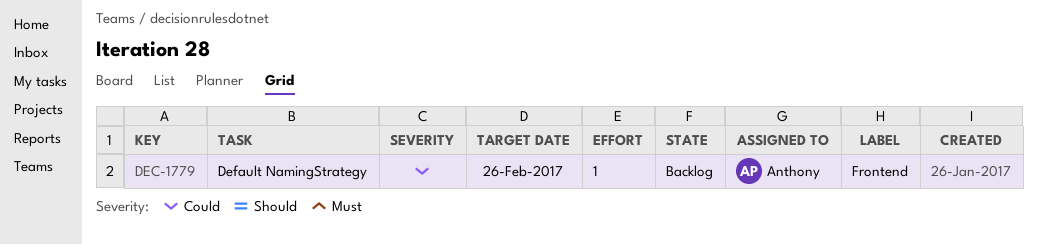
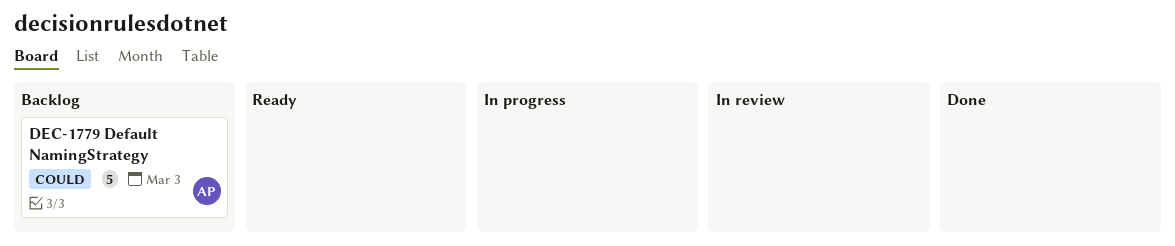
DEC-1779, estimate: 1 -> 5
DEC-1779, due: Feb 26 -> Mar 3

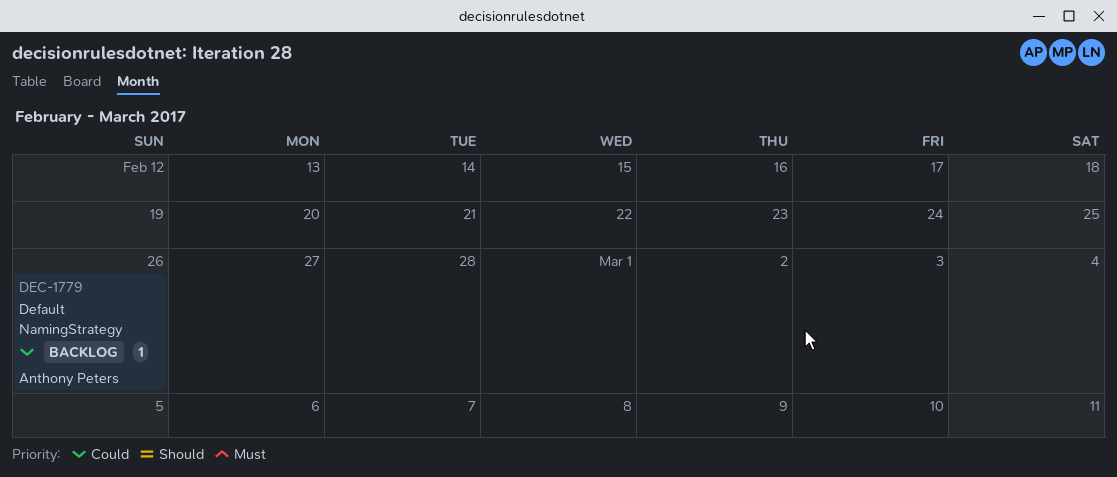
DEC-1779, estimate: 5 -> 1
DEC-1779, due: Mar 3 -> Feb 26

